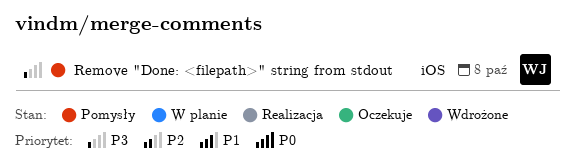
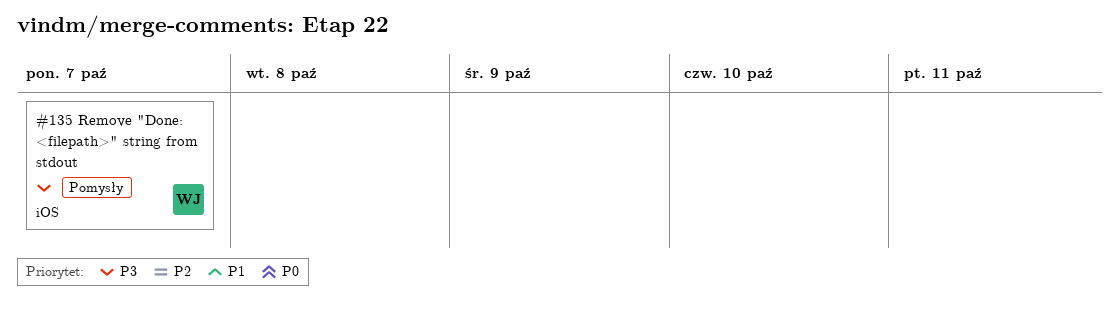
Remove "Done: <filepath>" string from stdout, due: Oct 8 -> Oct 7

